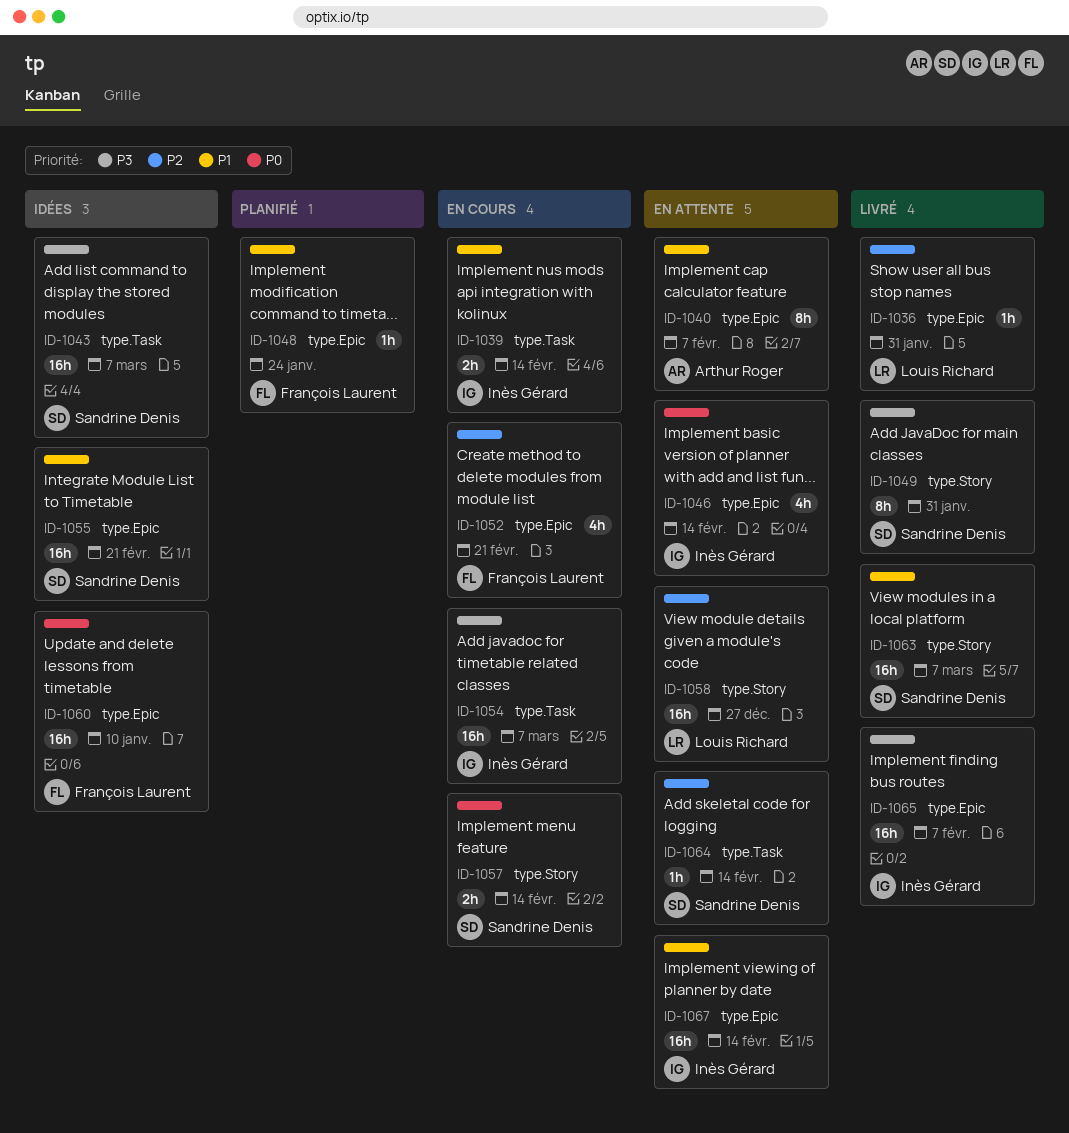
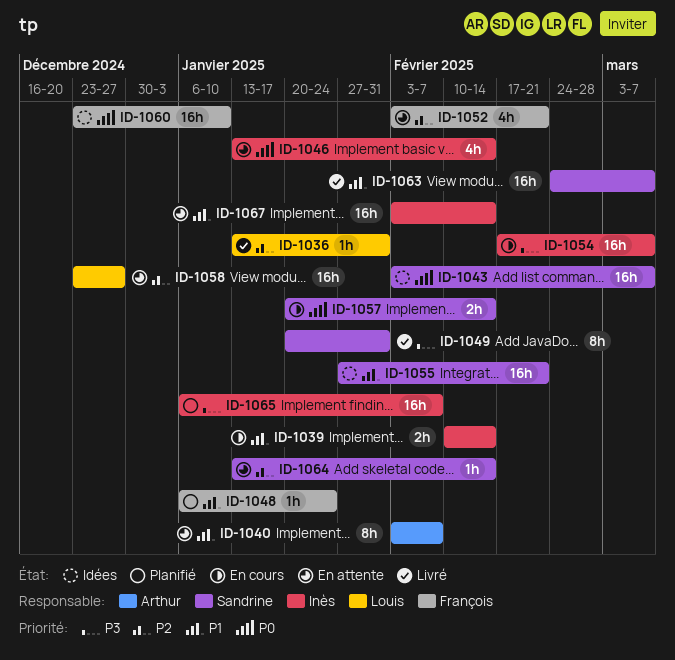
ID-1043, priority: P3 -> P0
ID-1052, status: En cours -> En attente
ID-1065, status: Livré -> Planifié

